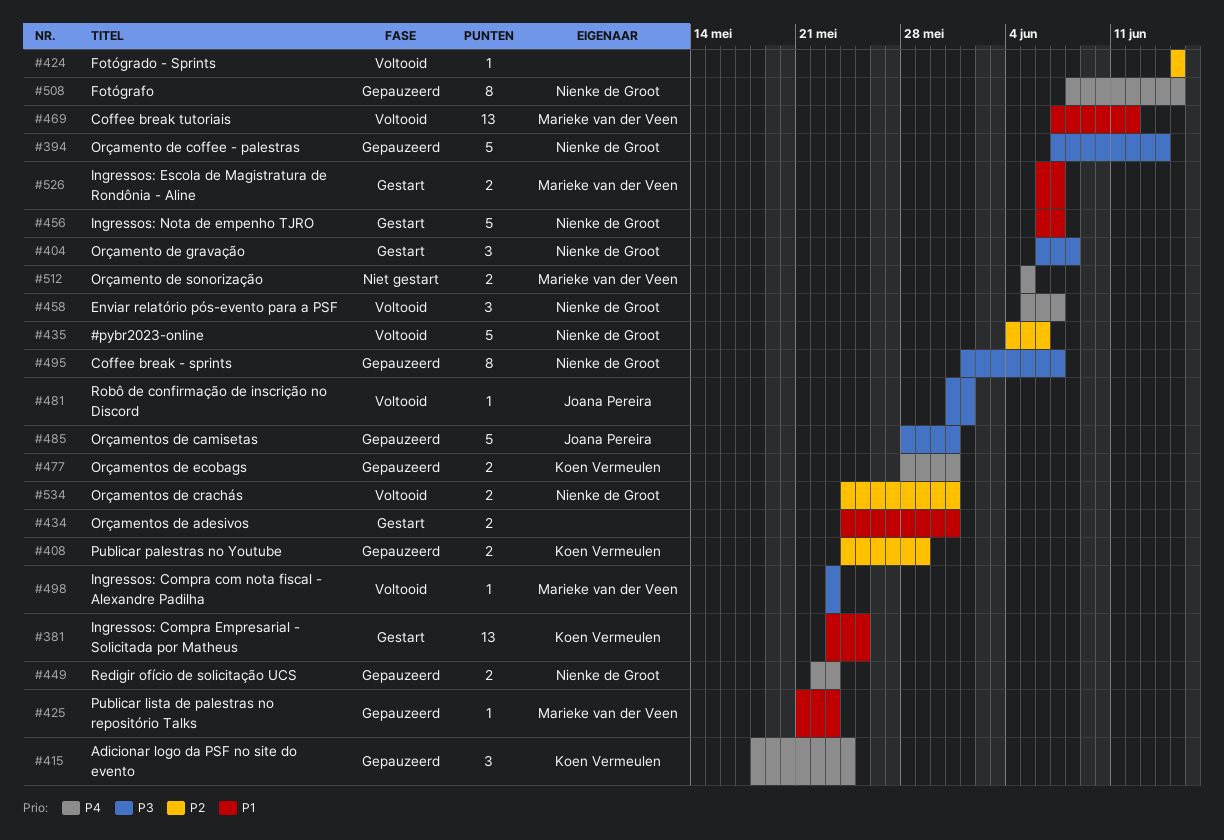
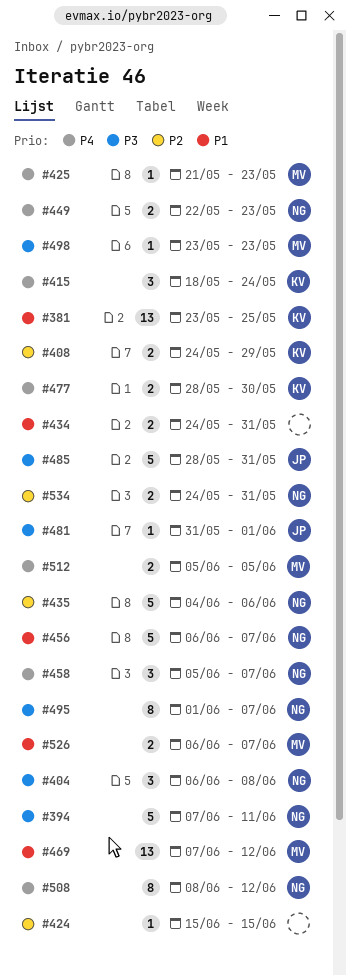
#394, due: Jun 14 -> Jun 11
#425, priority: P1 -> P4
#477, due: May 31 -> May 30
#508, due: Jun 15 -> Jun 12

